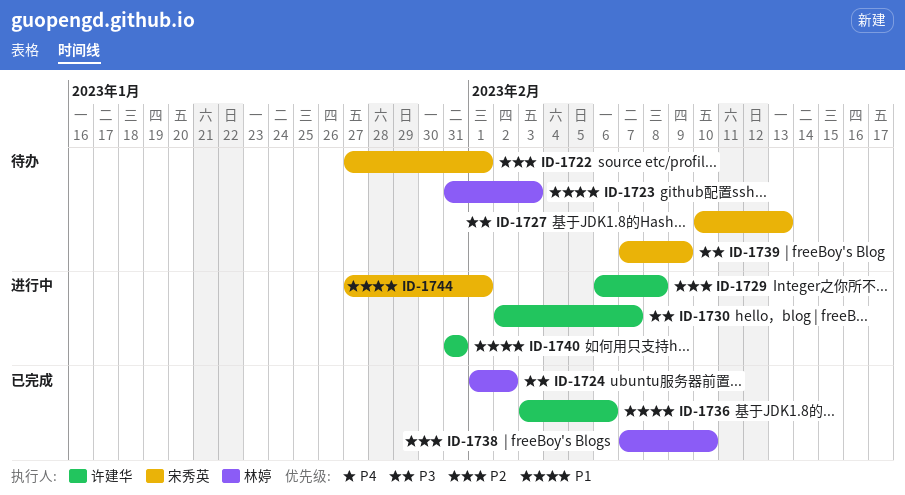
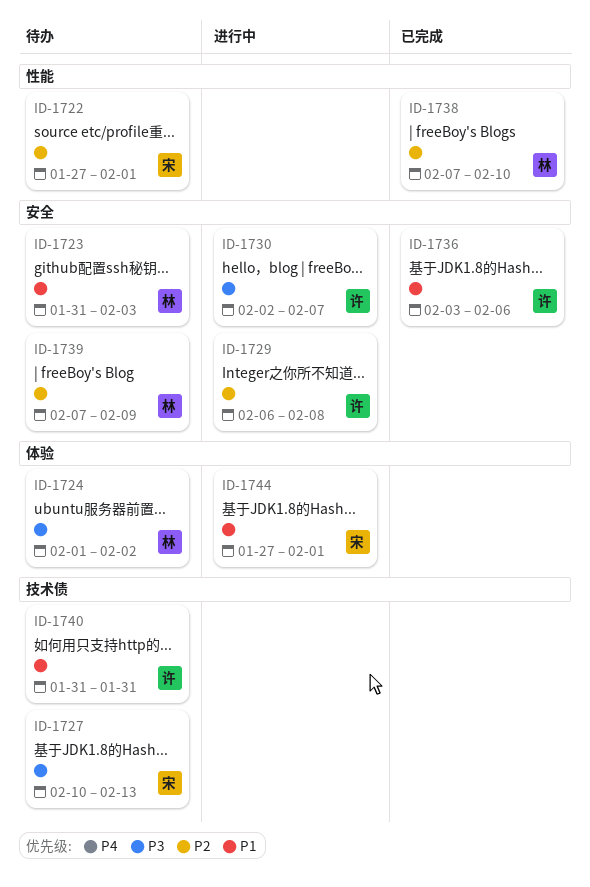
ID-1724, status: 已完成 -> 待办
ID-1739, owner: 宋秀英 -> 林婷
ID-1739, priority: P3 -> P2
ID-1740, status: 进行中 -> 待办

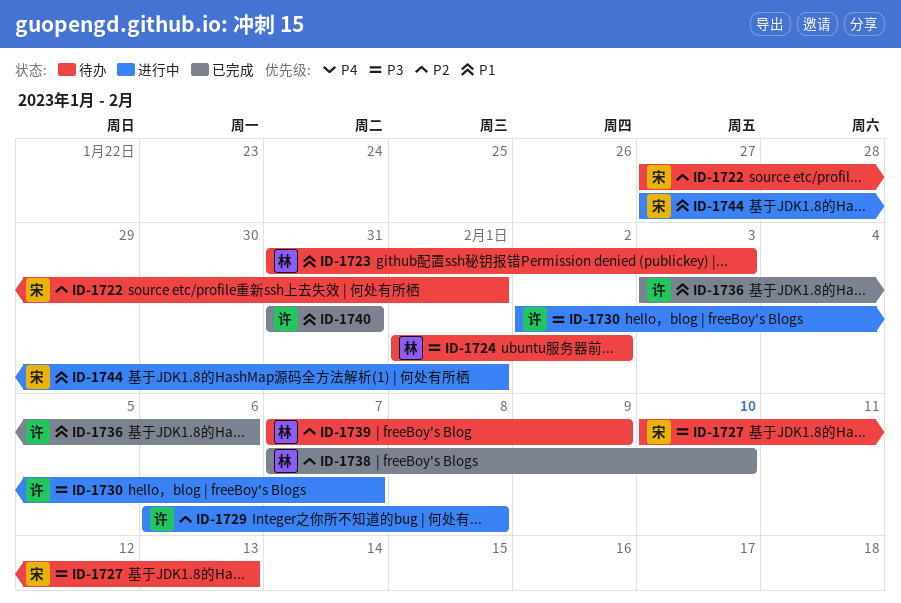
ID-1740, status: 待办 -> 已完成

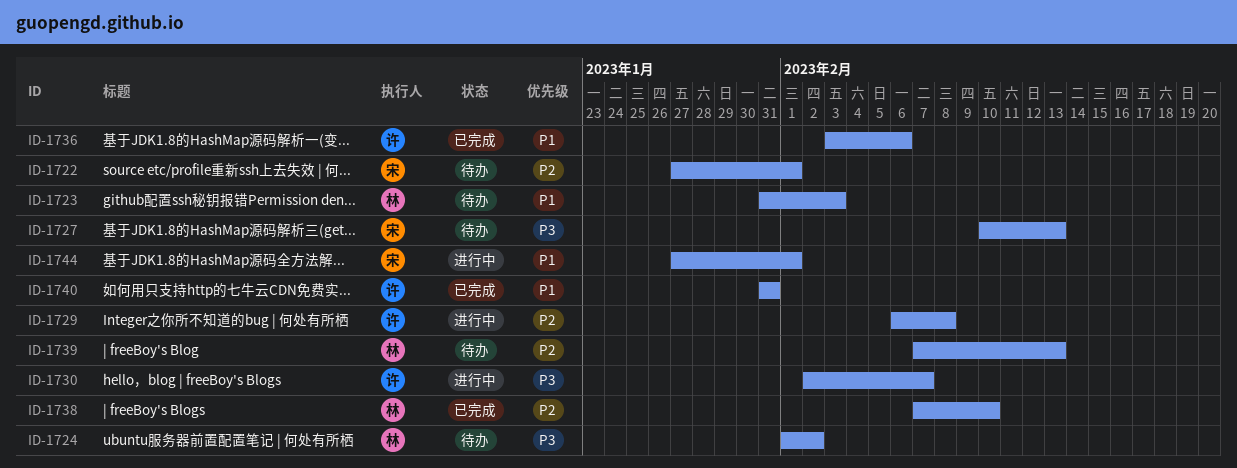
ID-1739, due: Feb 9 -> Feb 13

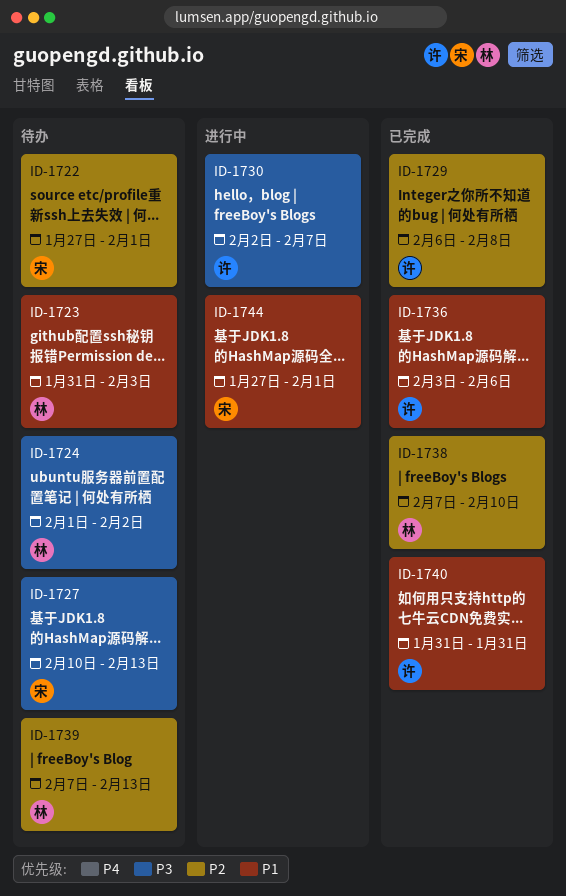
ID-1729, status: 进行中 -> 已完成

